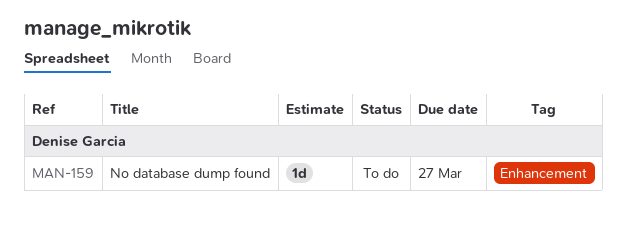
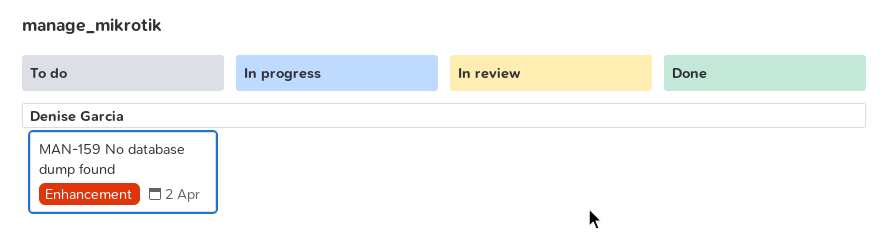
MAN-159, due: Mar 27 -> Apr 2

